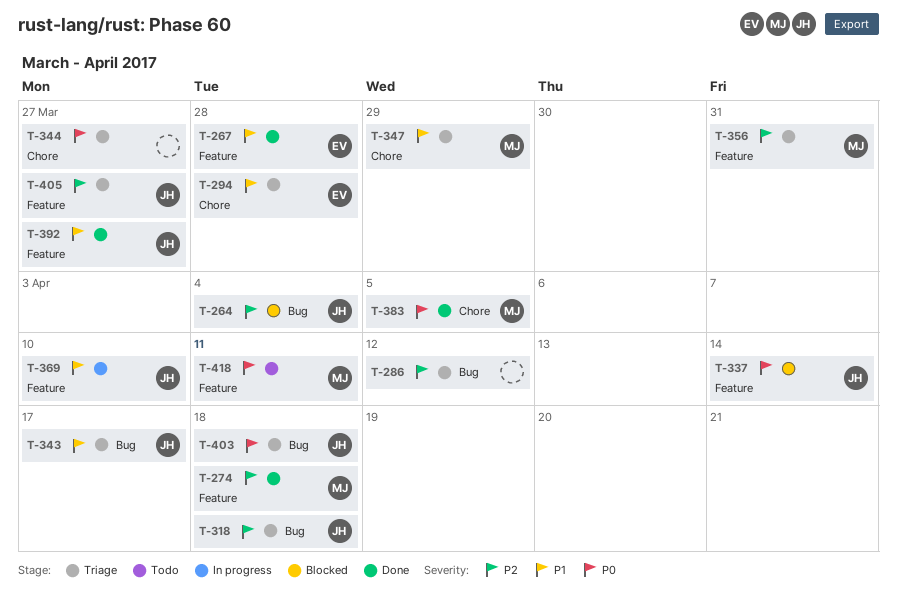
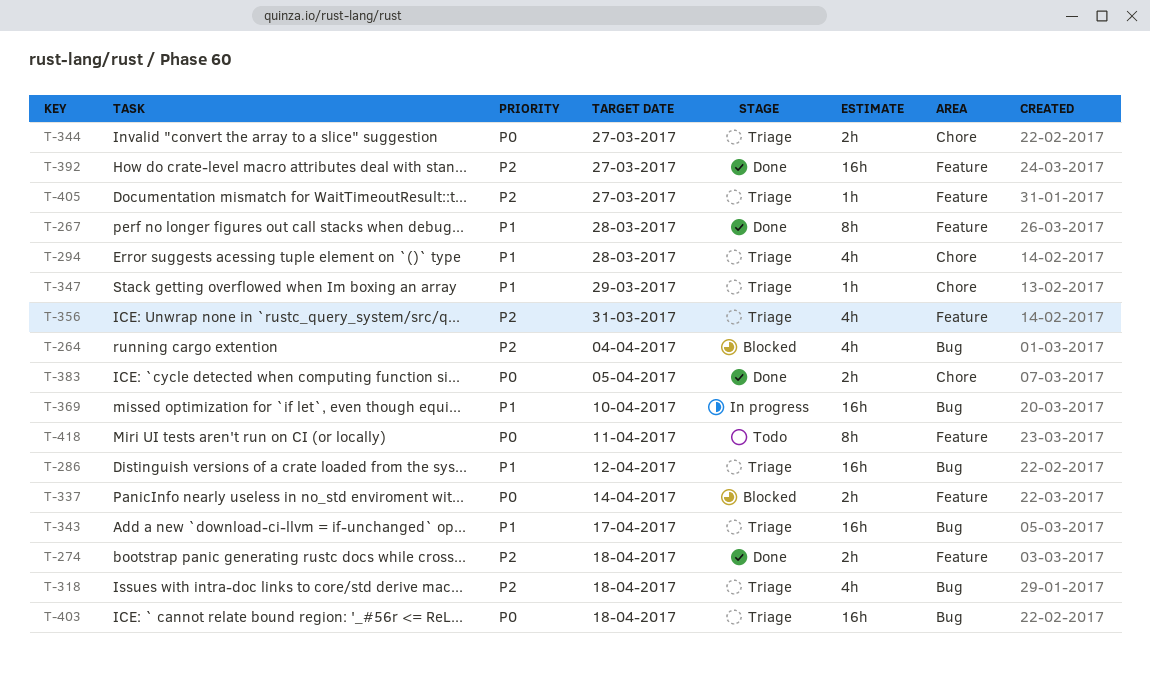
T-286, priority: P2 -> P1
T-369, label: Feature -> Bug
T-392, priority: P1 -> P2

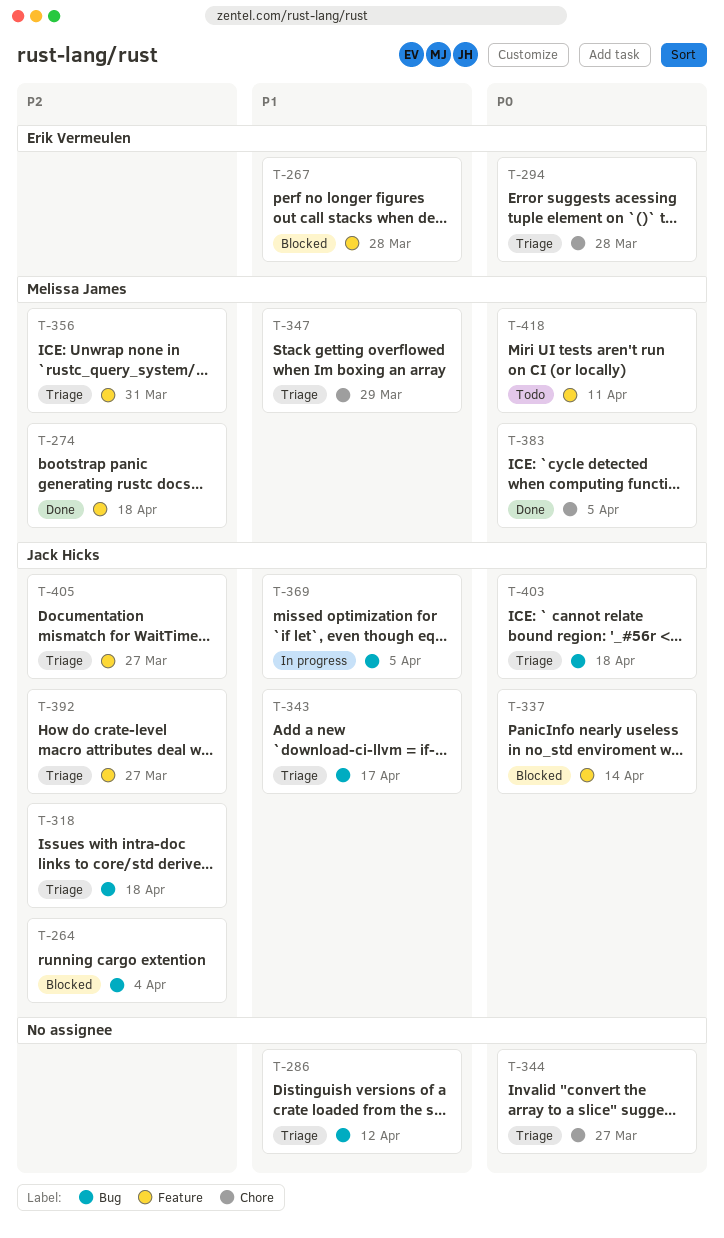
T-267, status: Done -> Blocked
T-294, priority: P1 -> P0
T-369, due: Apr 10 -> Apr 5
T-392, status: Done -> Triage

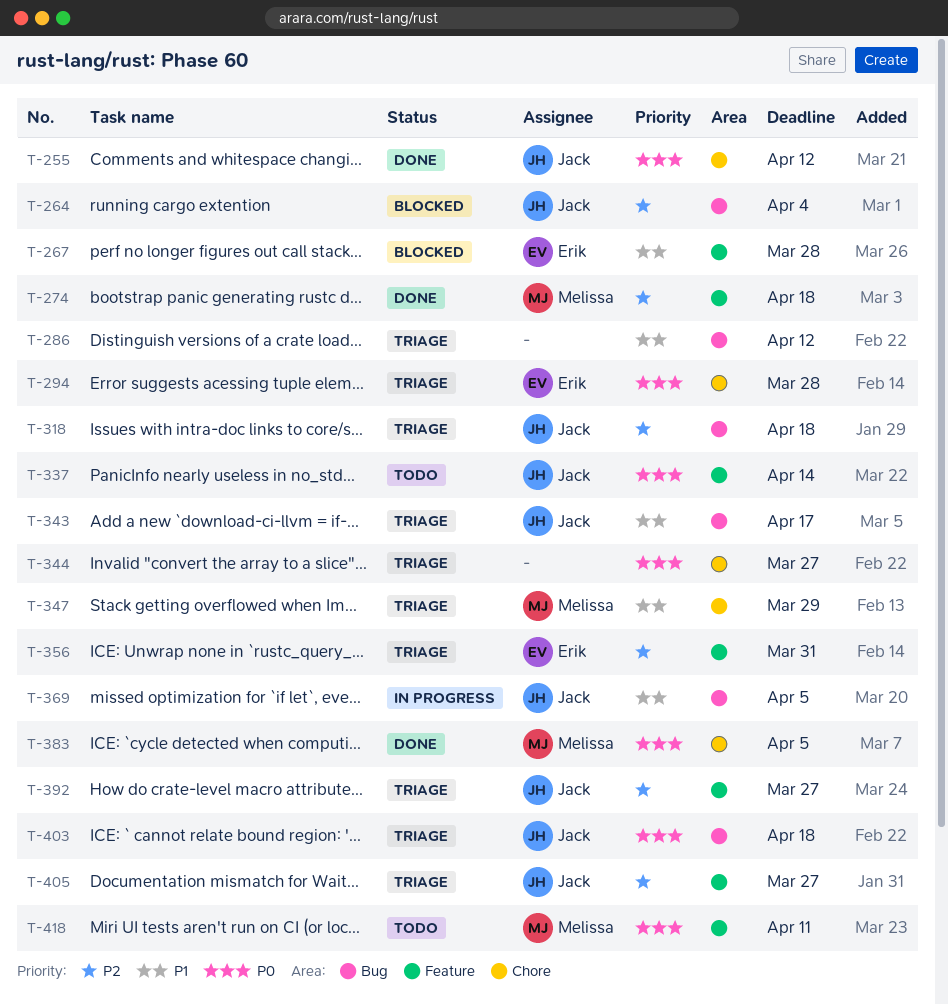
T-255: none -> present
T-337, status: Blocked -> Todo
T-356, owner: Melissa James -> Erik Vermeulen

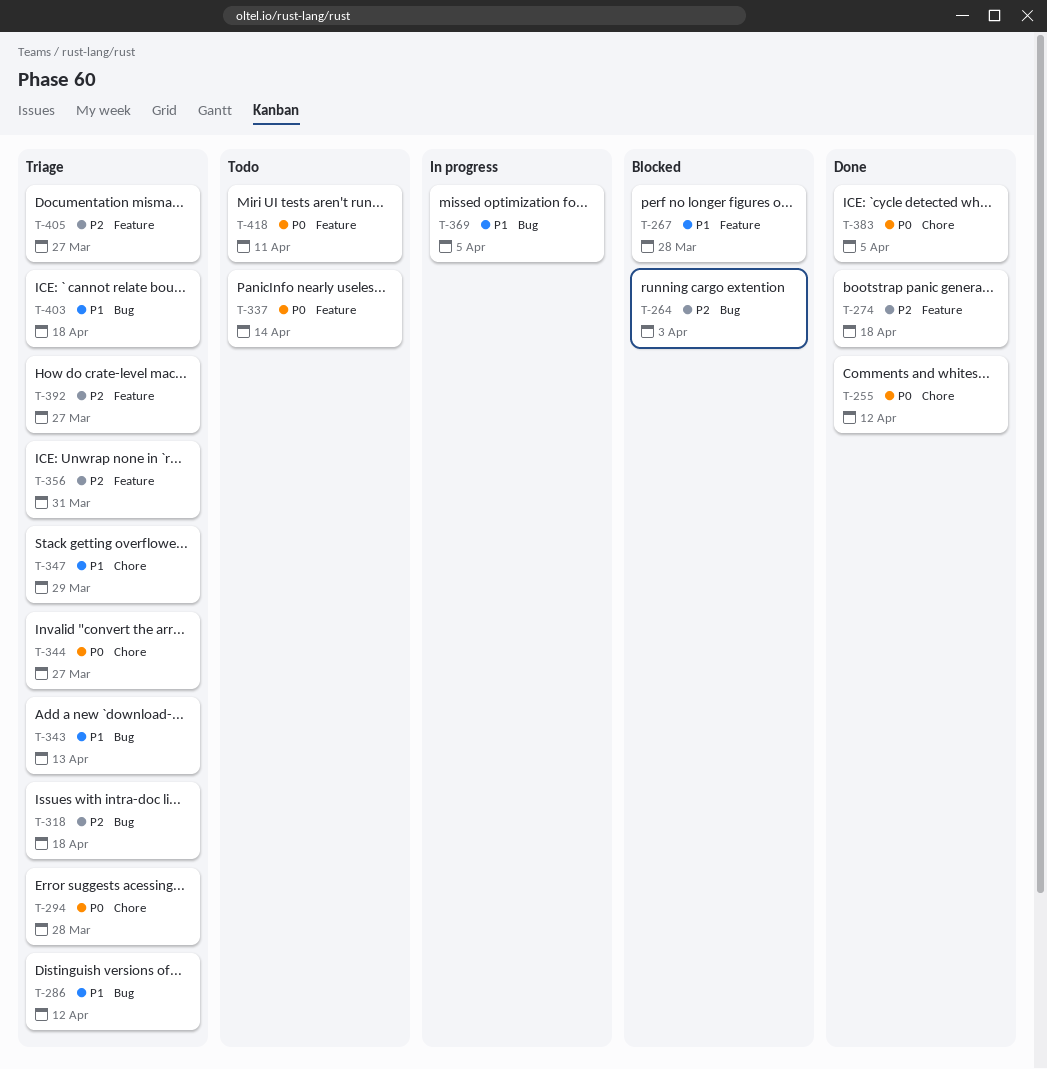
T-264, due: Apr 4 -> Apr 3
T-343, due: Apr 17 -> Apr 13
T-403, priority: P0 -> P1

